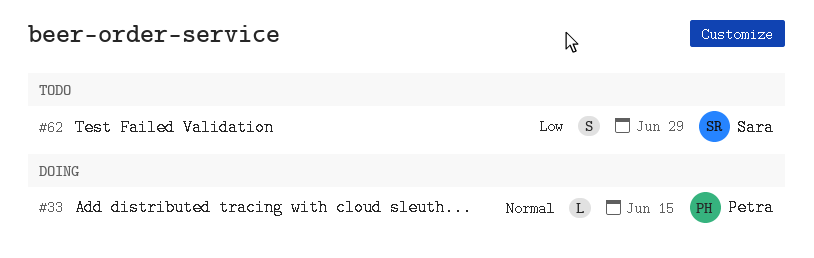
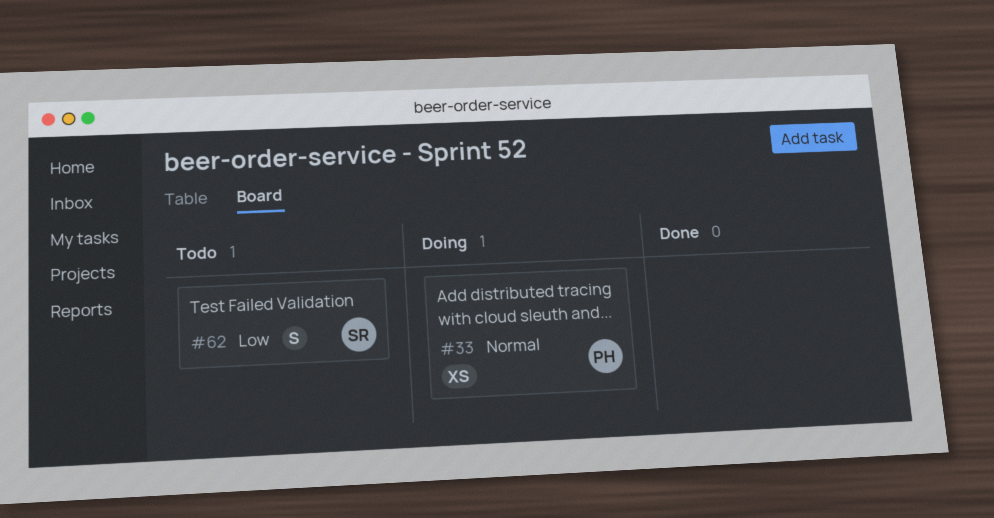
#33, estimate: L -> XS

